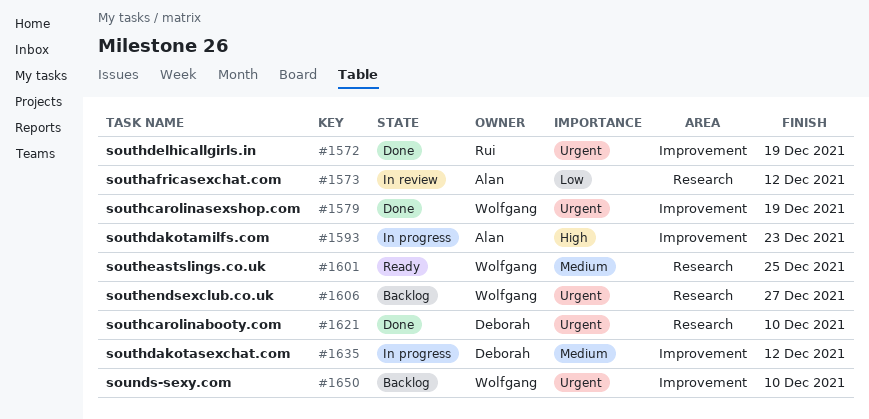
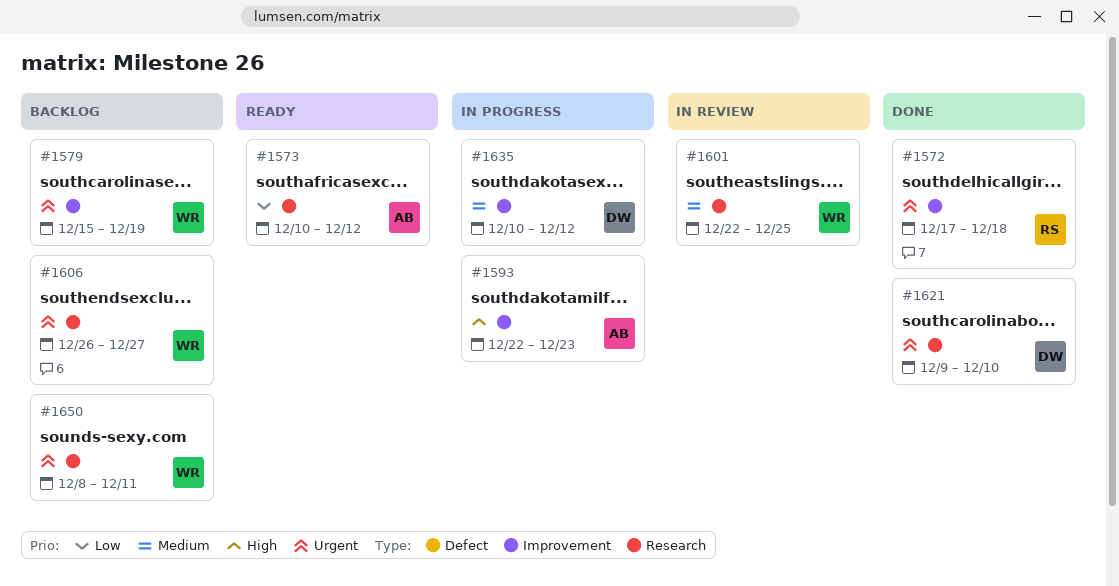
#1572, due: Dec 19 -> Dec 18
#1573, status: In review -> Ready
#1579, status: Done -> Backlog
#1601, status: Ready -> In review
#1650, label: Improvement -> Research
#1650, due: Dec 10 -> Dec 11

